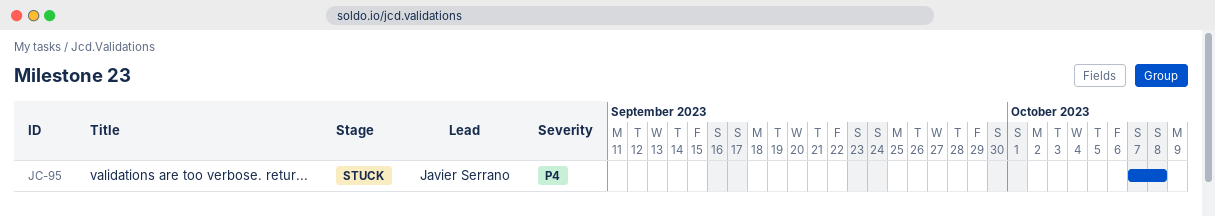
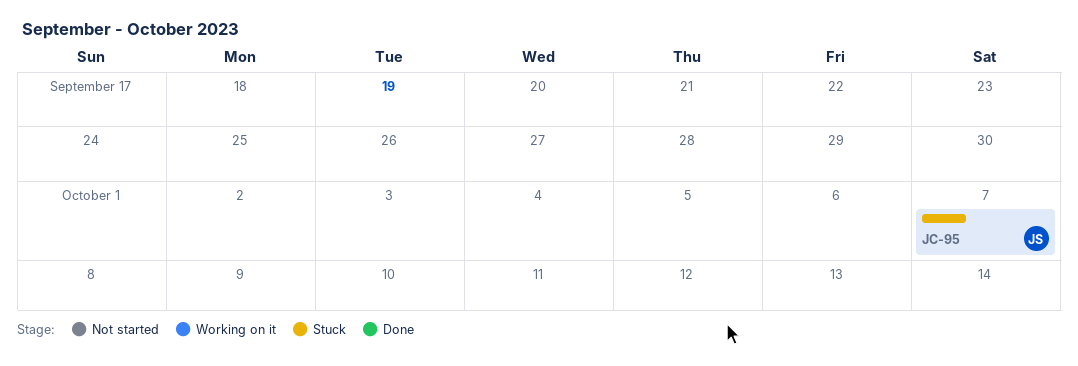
JC-95, due: Oct 8 -> Oct 7

